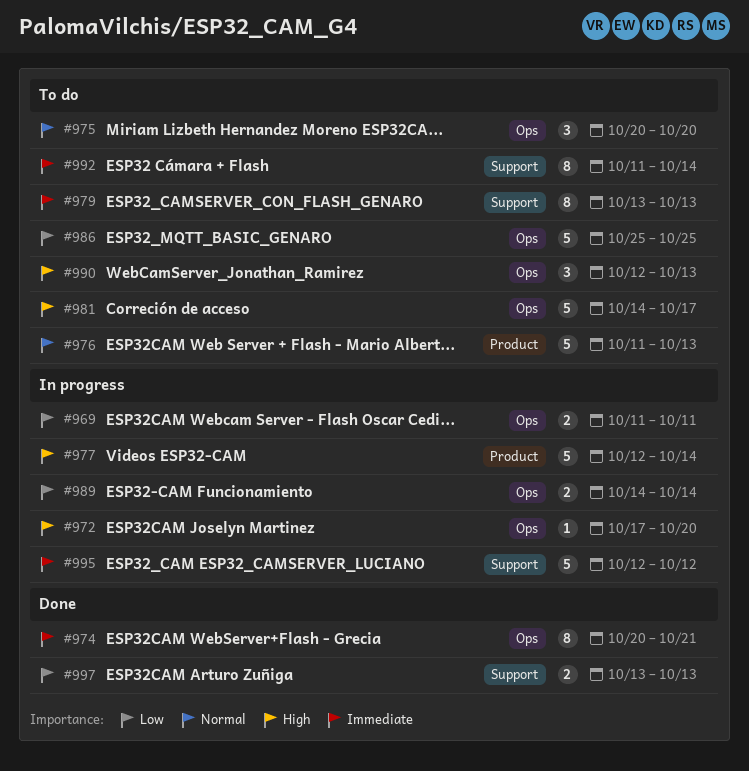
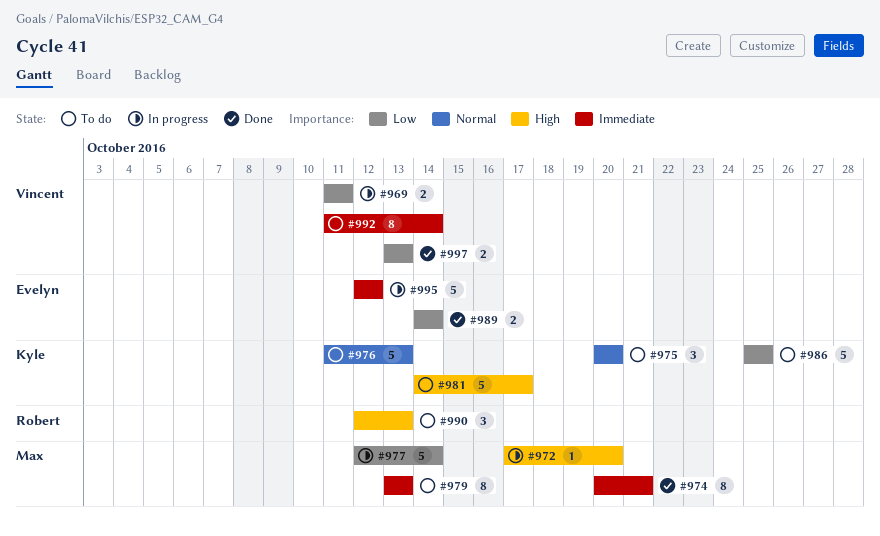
#977, priority: High -> Low
#989, status: In progress -> Done

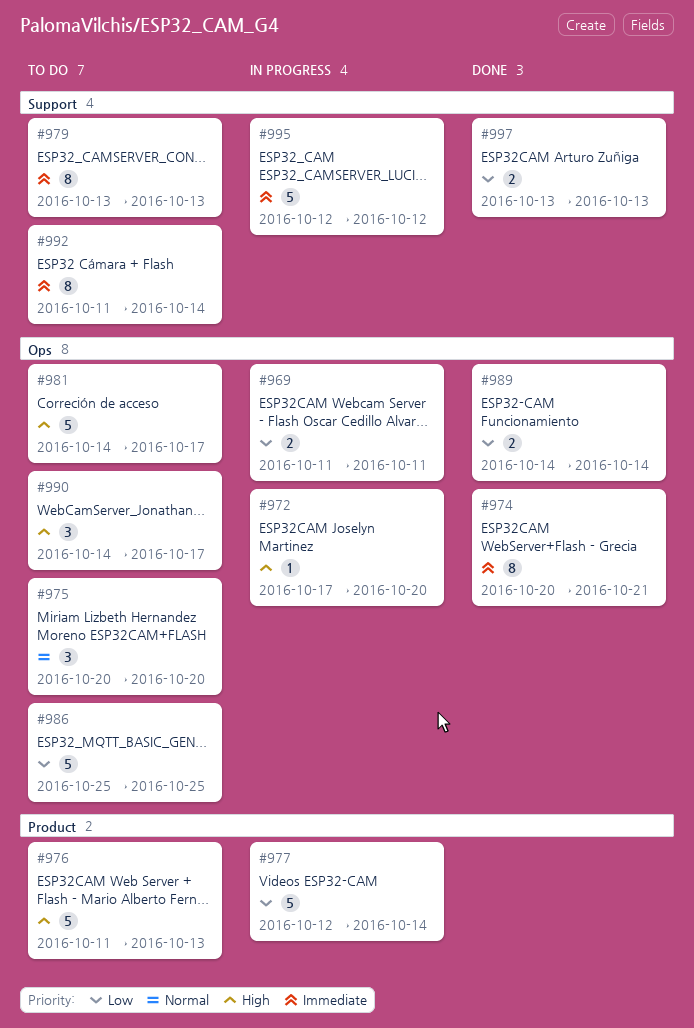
#976, priority: Normal -> High
#990, start: Oct 12 -> Oct 14
#990, due: Oct 13 -> Oct 17

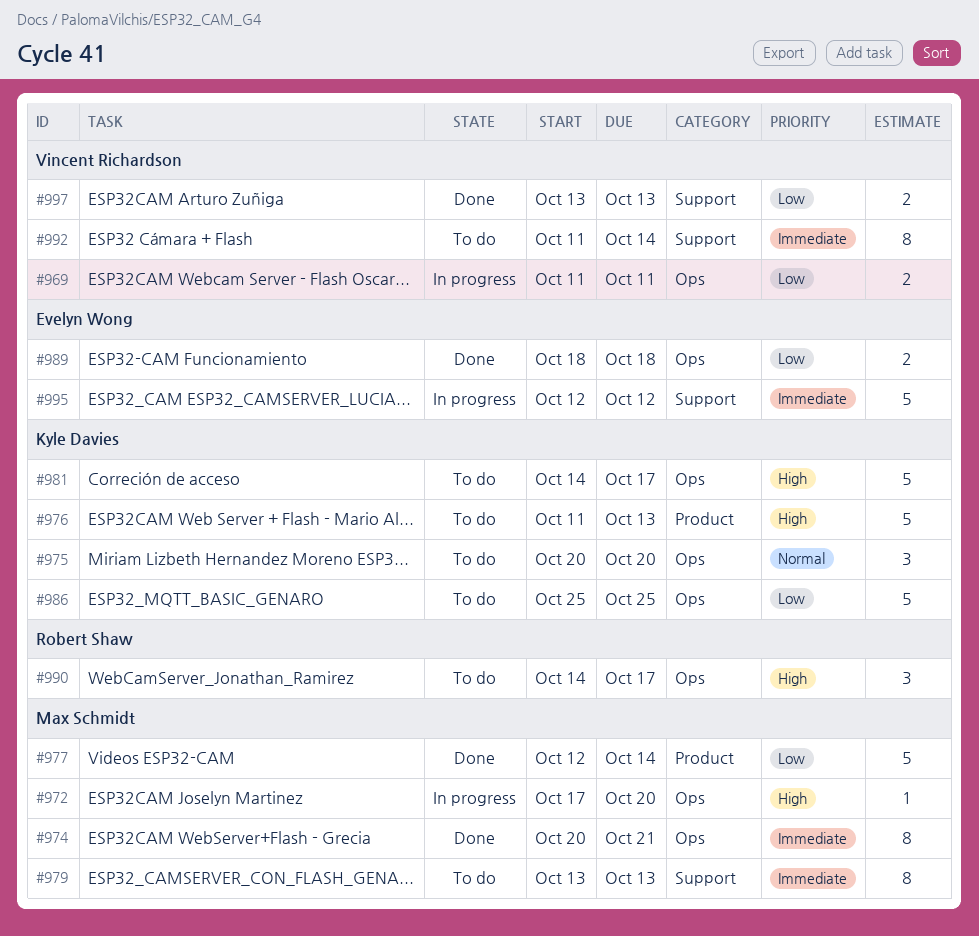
#977, status: In progress -> Done
#989, start: Oct 14 -> Oct 18
#989, due: Oct 14 -> Oct 18

